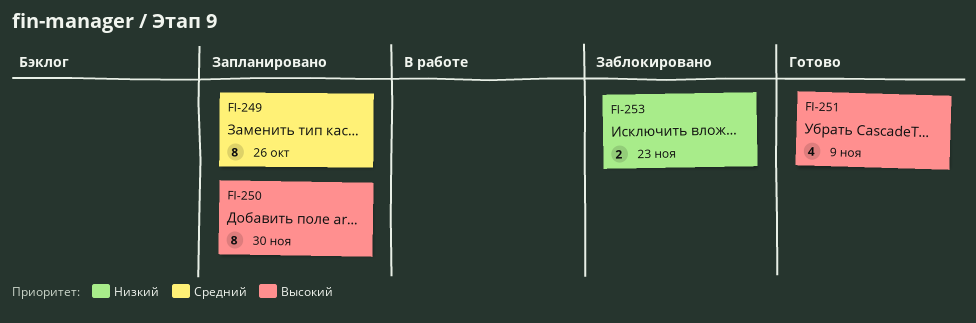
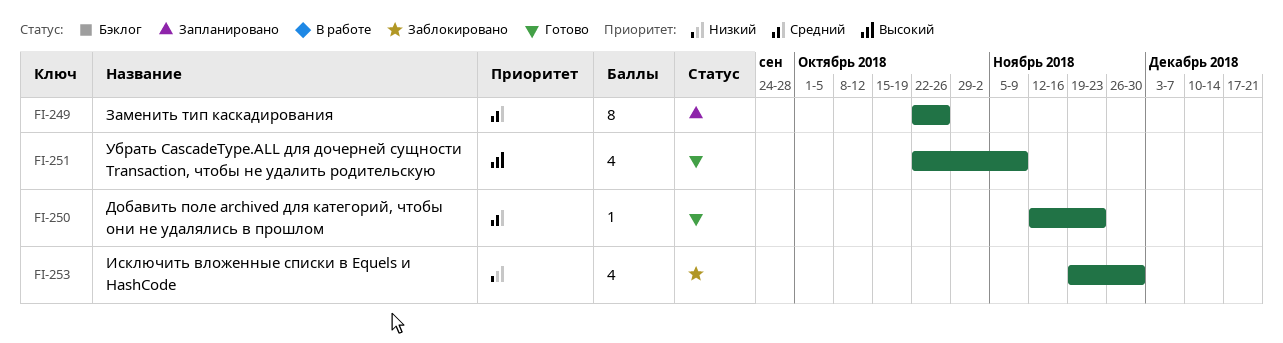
FI-250, status: Запланировано -> Готово
FI-250, priority: Высокий -> Средний
FI-250, estimate: 8 -> 1
FI-250, due: Nov 30 -> Nov 23
FI-253, estimate: 2 -> 4
FI-253, due: Nov 23 -> Nov 30

